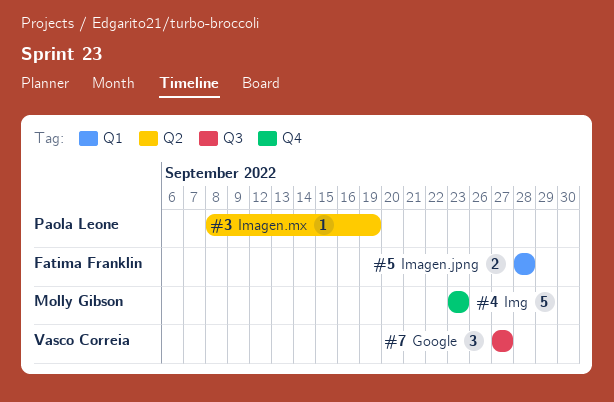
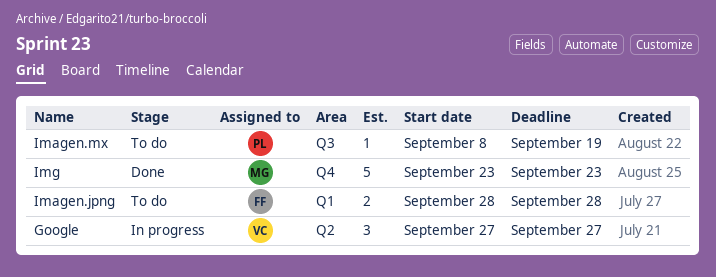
Google, label: Q3 -> Q2
Imagen.mx, label: Q2 -> Q3

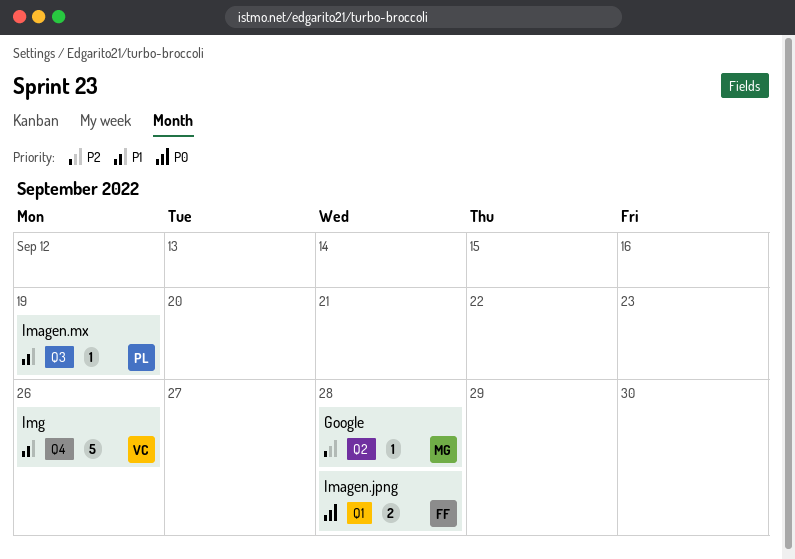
Google, owner: VC -> MG
Google, estimate: 3 -> 1
Google, due: Sep 27 -> Sep 28
Img, owner: MG -> VC
Img, due: Sep 23 -> Sep 26

